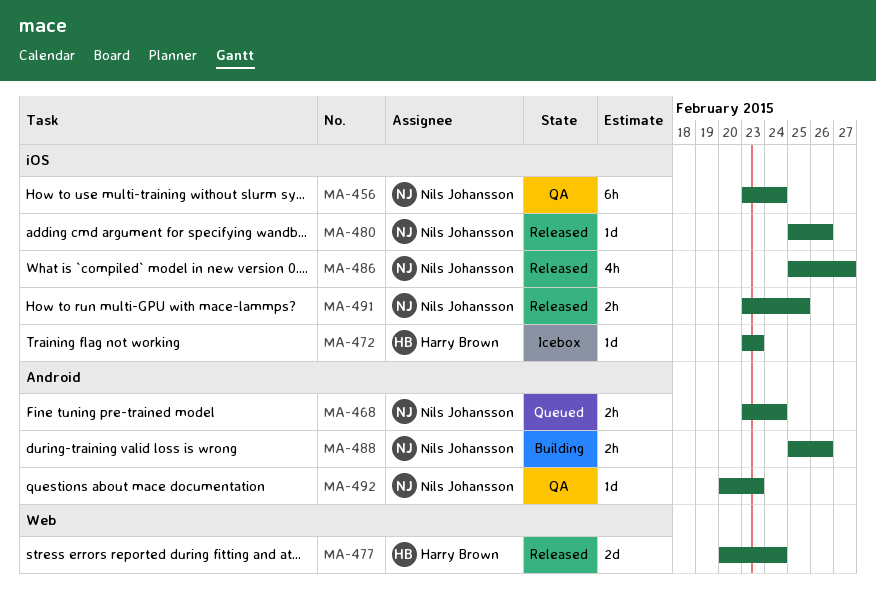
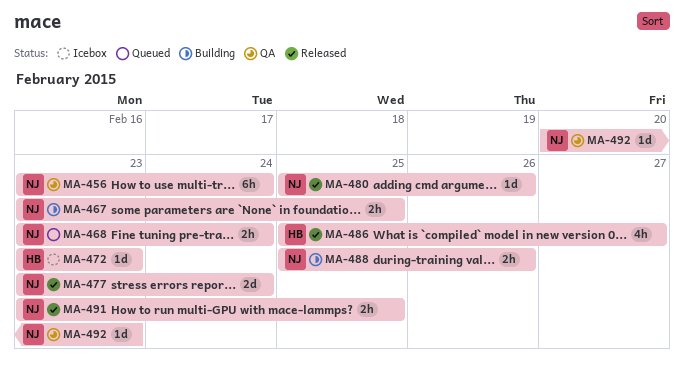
MA-467: none -> present
MA-477, owner: Harry Brown -> Nils Johansson
MA-477, start: Feb 20 -> Feb 23
MA-486, owner: Nils Johansson -> Harry Brown

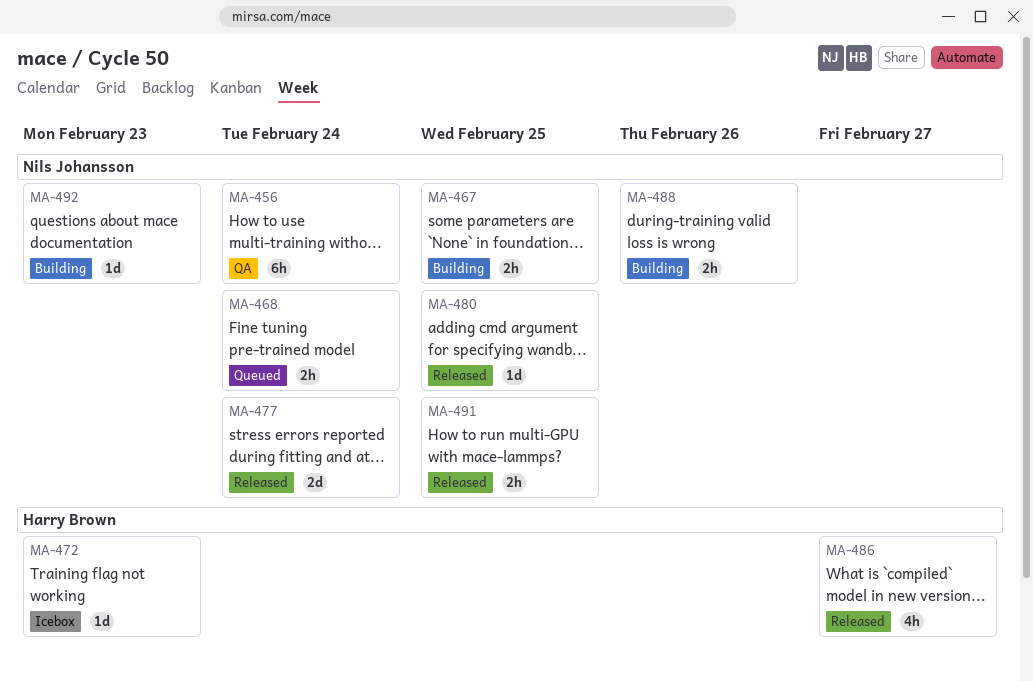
MA-480, due: Feb 26 -> Feb 25
MA-492, status: QA -> Building

